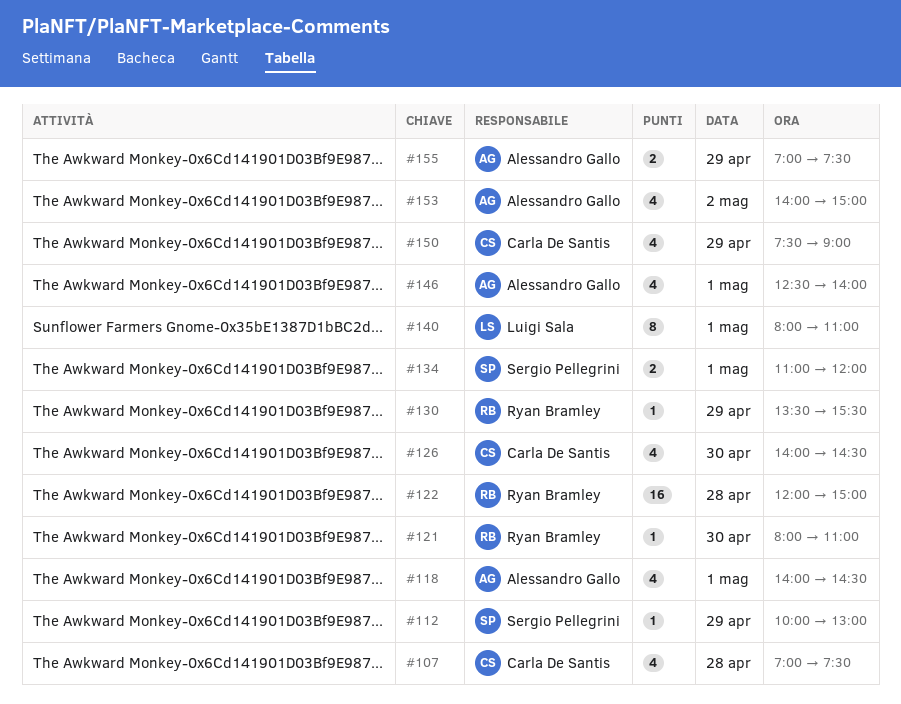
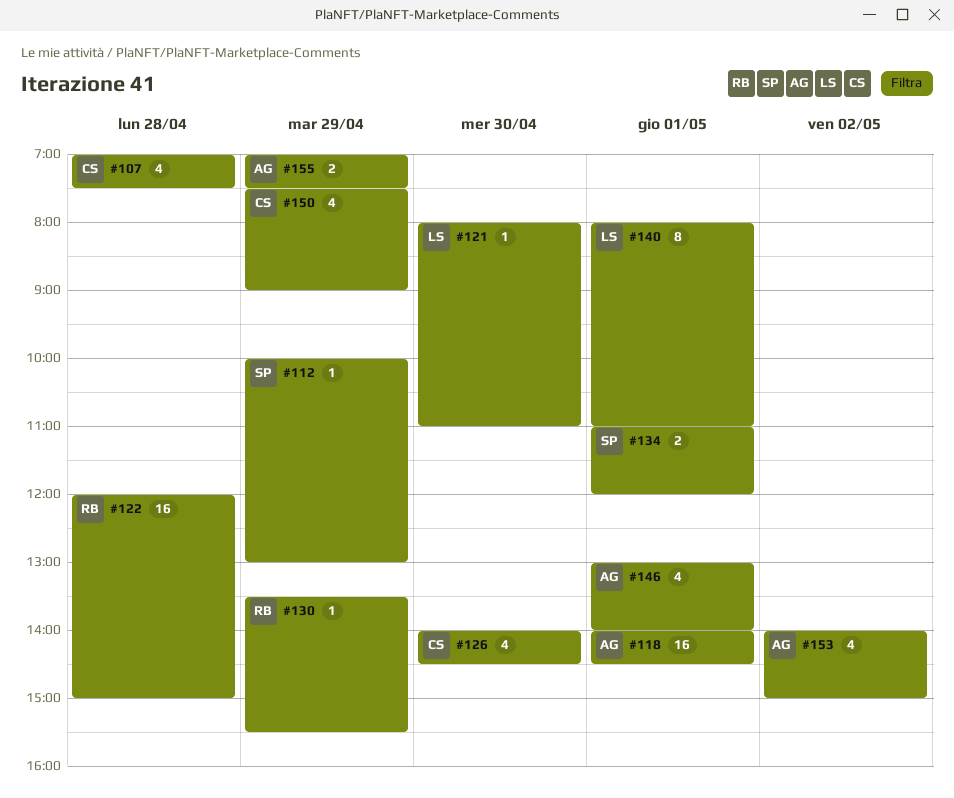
#118, estimate: 4 -> 16
#121, owner: Ryan Bramley -> Luigi Sala
#146, begins: 12:30 -> 13:00

